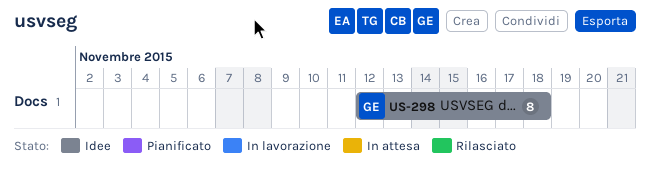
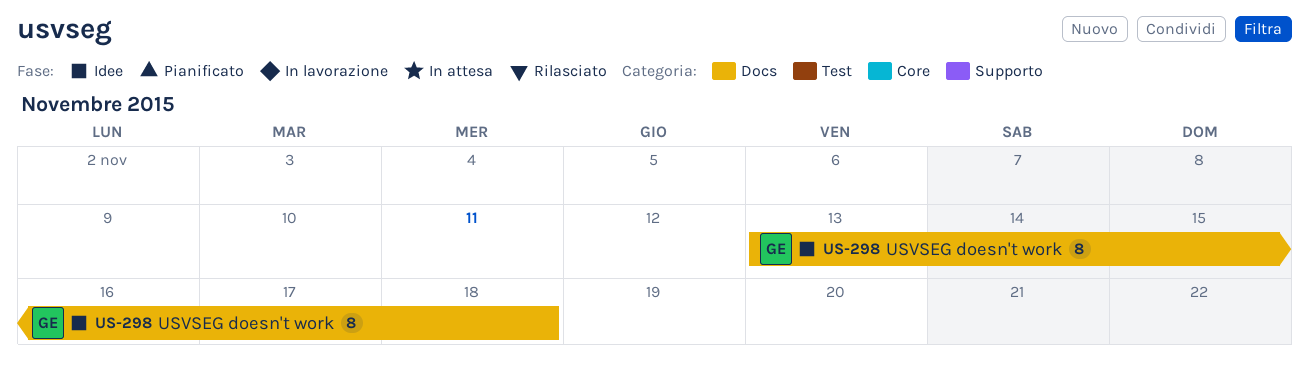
US-298, start: Nov 12 -> Nov 13

